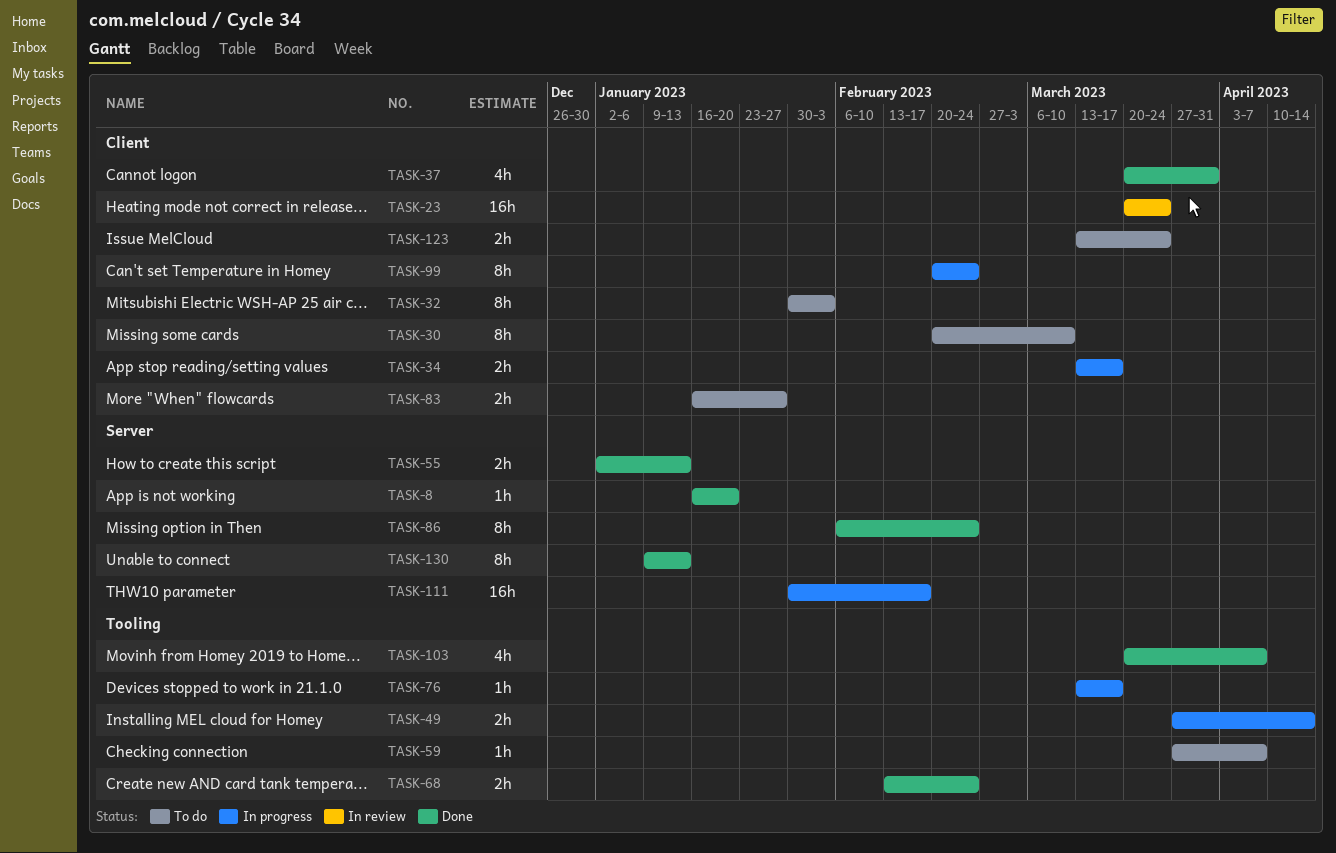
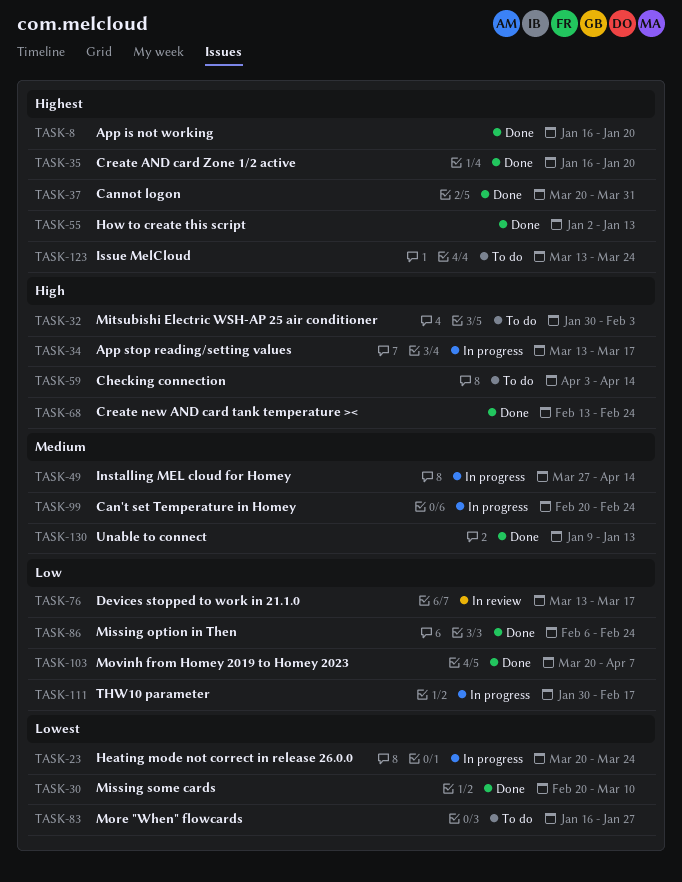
TASK-23, status: In review -> In progress
TASK-30, status: To do -> Done
TASK-35: none -> present
TASK-59, start: Mar 27 -> Apr 3
TASK-59, due: Apr 7 -> Apr 14
TASK-76, status: In progress -> In review

